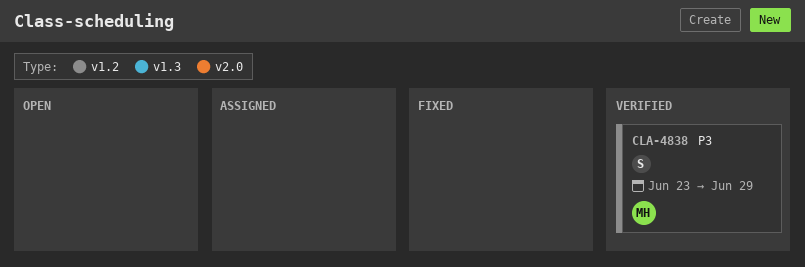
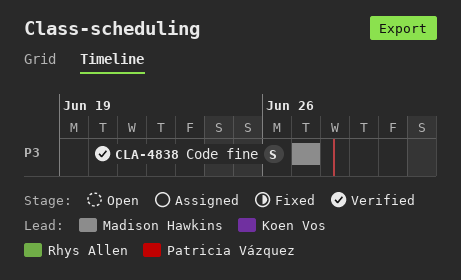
CLA-4838, start: Jun 23 -> Jun 27
CLA-4838, due: Jun 29 -> Jun 27

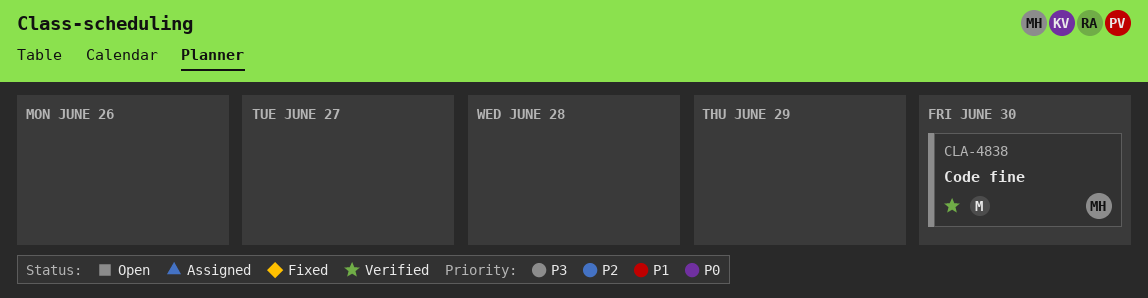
CLA-4838, estimate: S -> M
CLA-4838, due: Jun 27 -> Jun 30

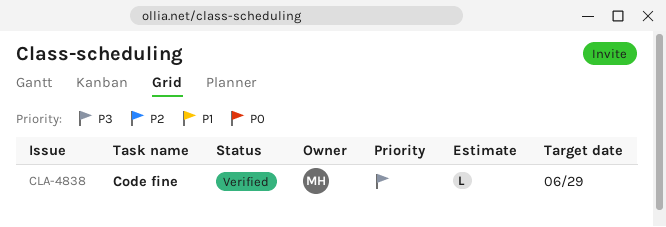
CLA-4838, estimate: M -> L
CLA-4838, due: Jun 30 -> Jun 29

